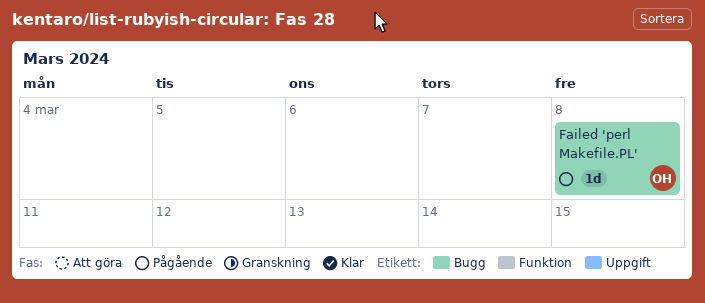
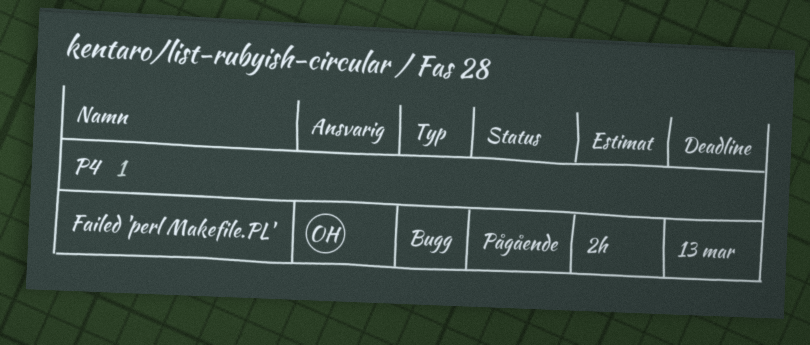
Failed 'perl Makefile.PL', estimate: 1d -> 2h
Failed 'perl Makefile.PL', due: Mar 8 -> Mar 13

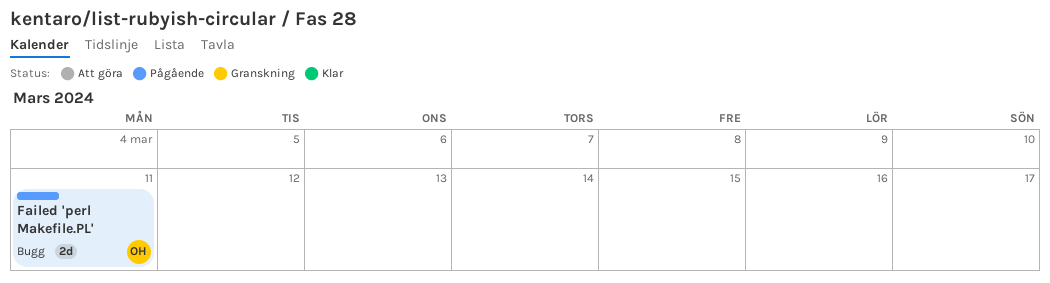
Failed 'perl Makefile.PL', estimate: 2h -> 2d
Failed 'perl Makefile.PL', due: Mar 13 -> Mar 11

